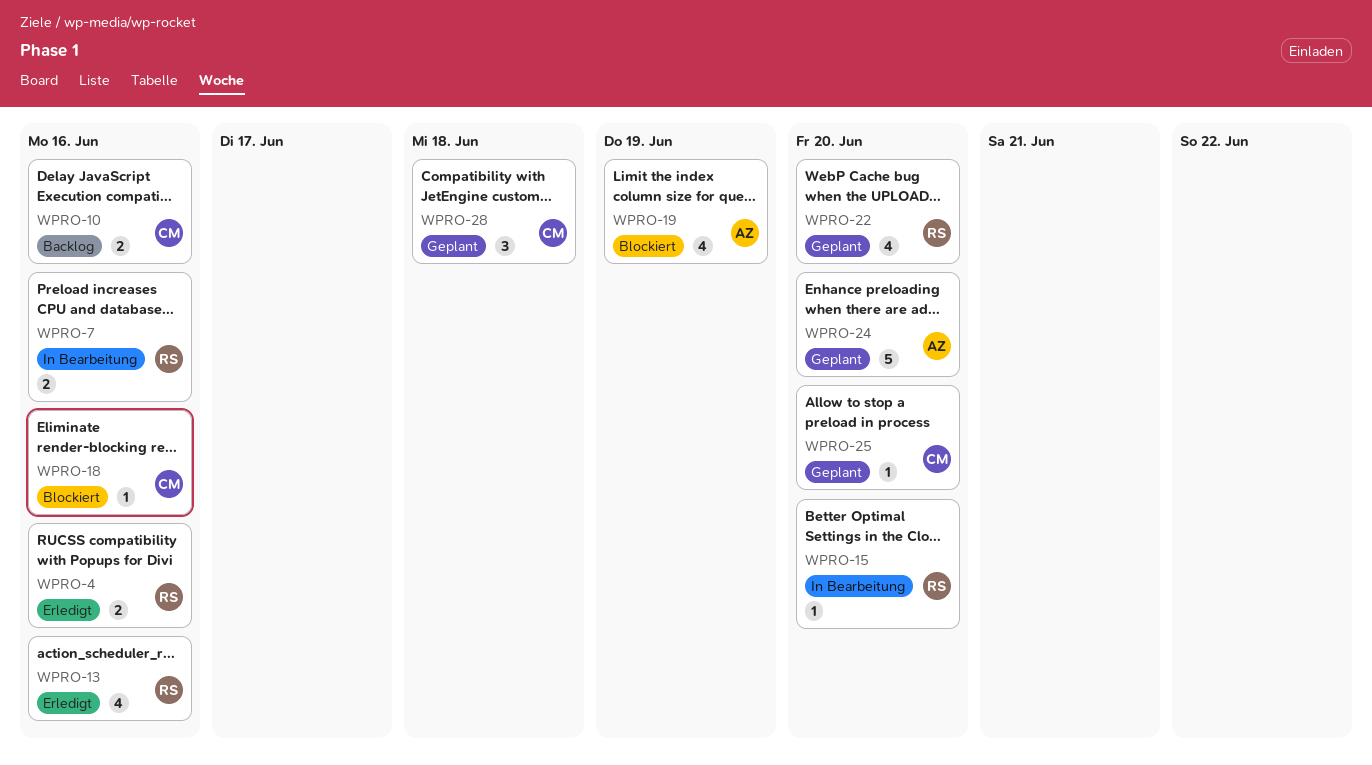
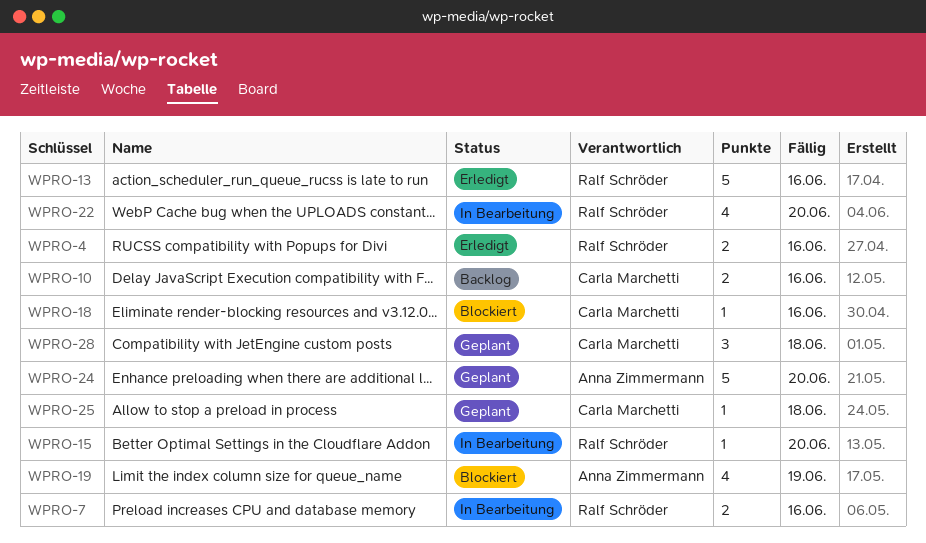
WPRO-13, estimate: 4 -> 5
WPRO-22, status: Geplant -> In Bearbeitung
WPRO-25, due: Jun 20 -> Jun 18

